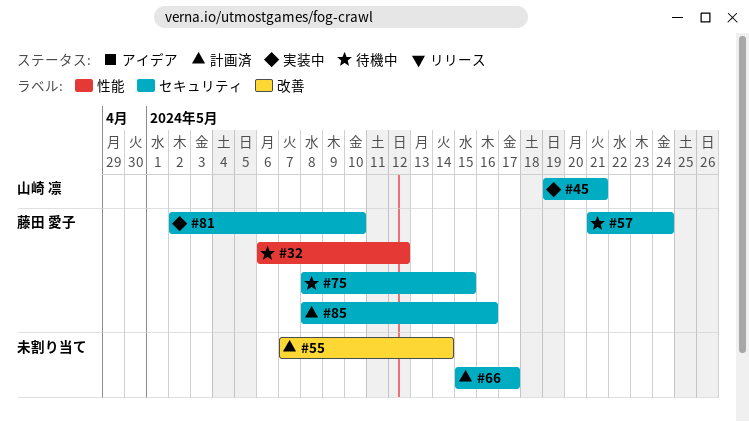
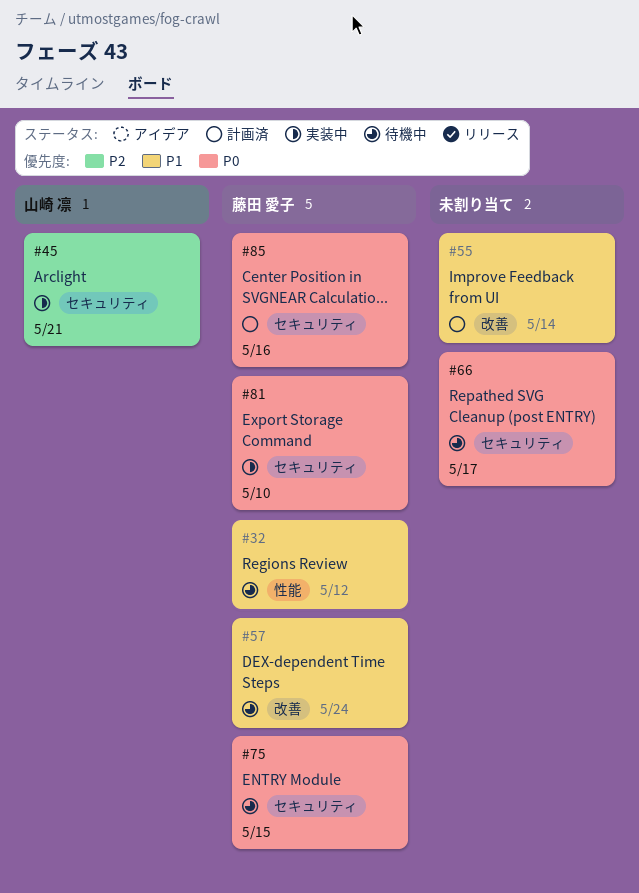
#57, label: セキュリティ -> 改善
#66, status: 計画済 -> 待機中

